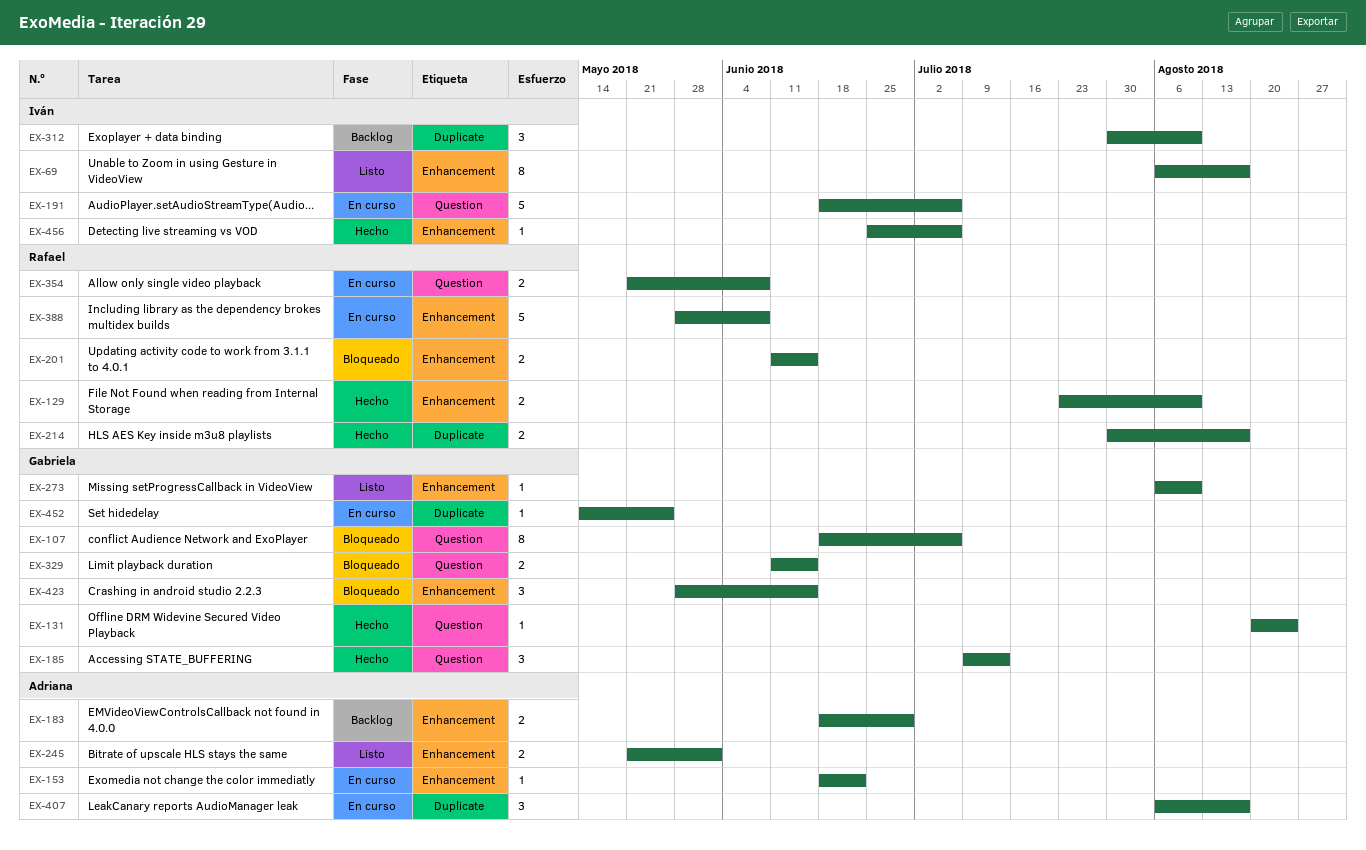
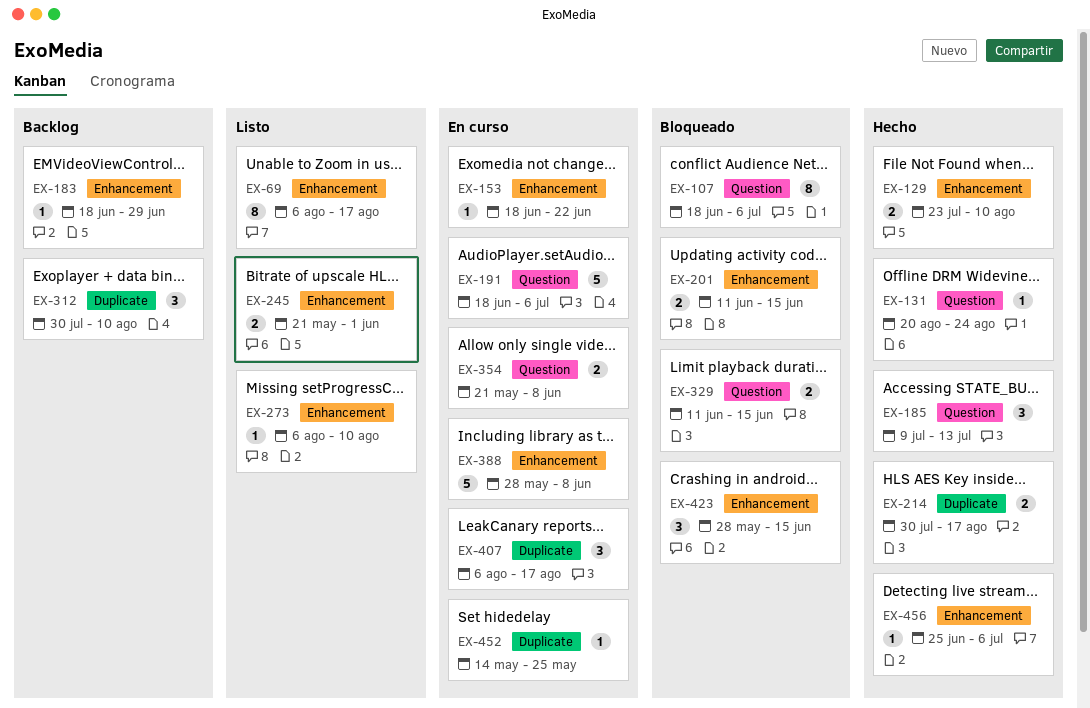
EX-183, estimate: 2 -> 1

